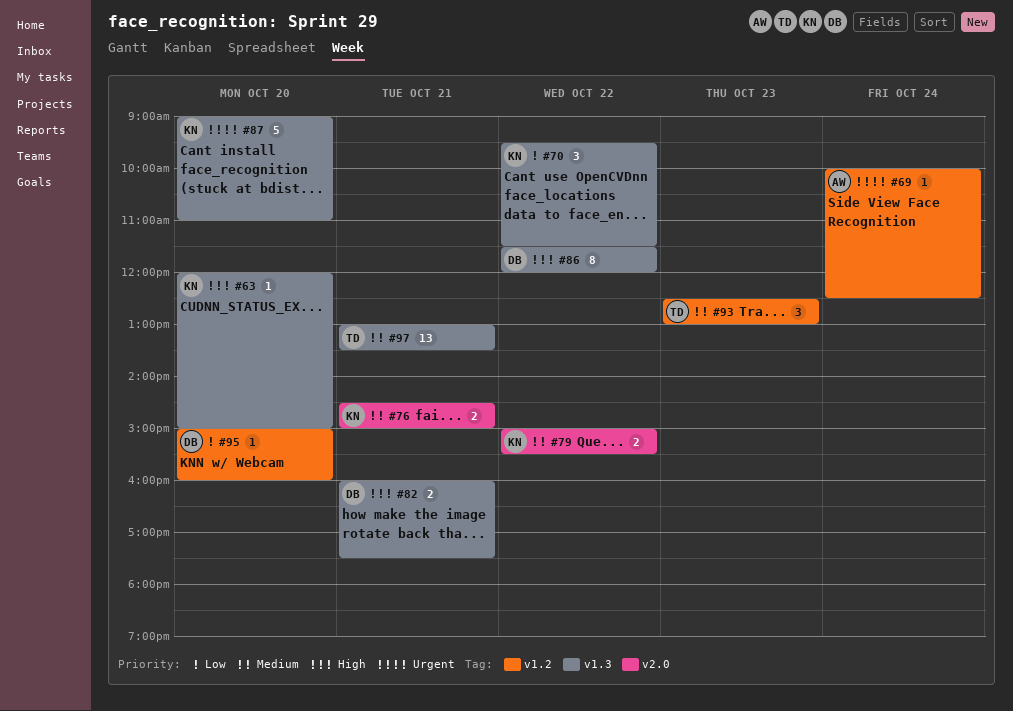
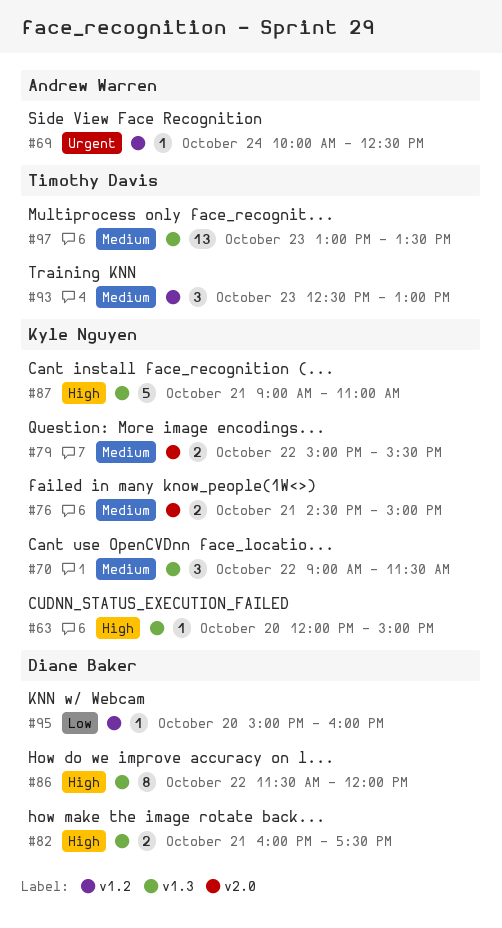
#70, priority: Low -> Medium
#70, begins: 09:30 -> 09:00
#87, priority: Urgent -> High
#87, day: Oct 20 -> Oct 21
#97, day: Oct 21 -> Oct 23

